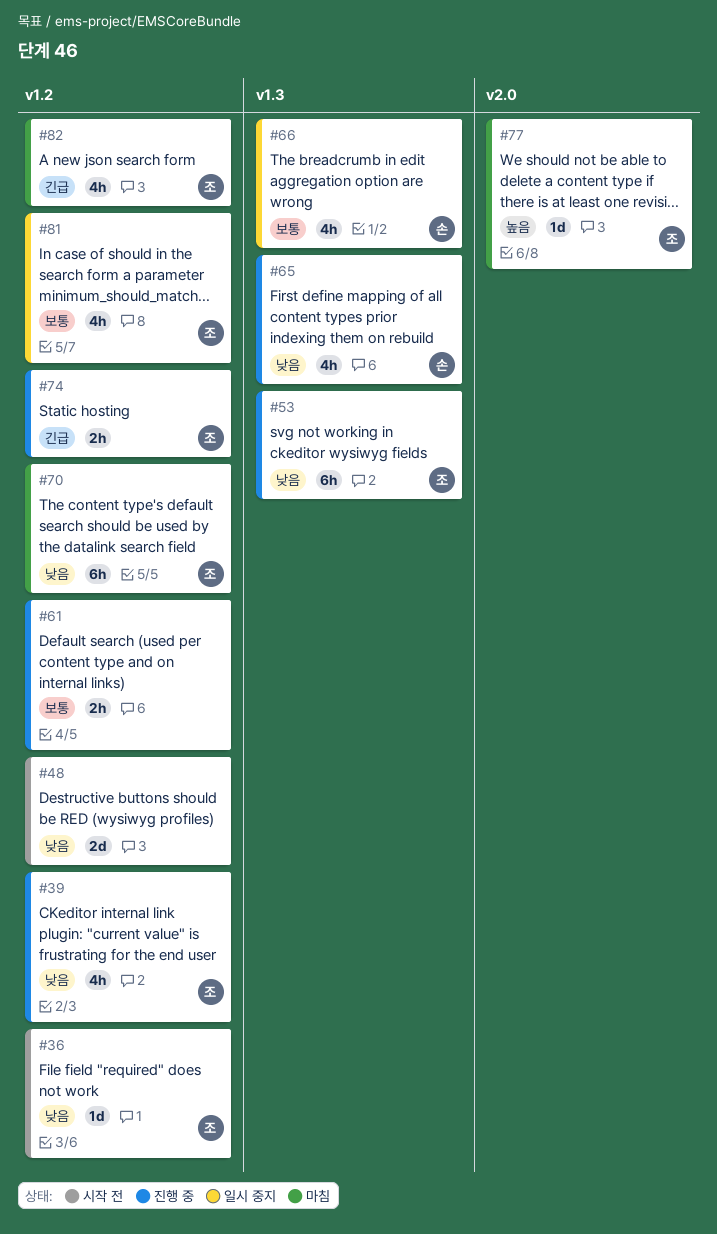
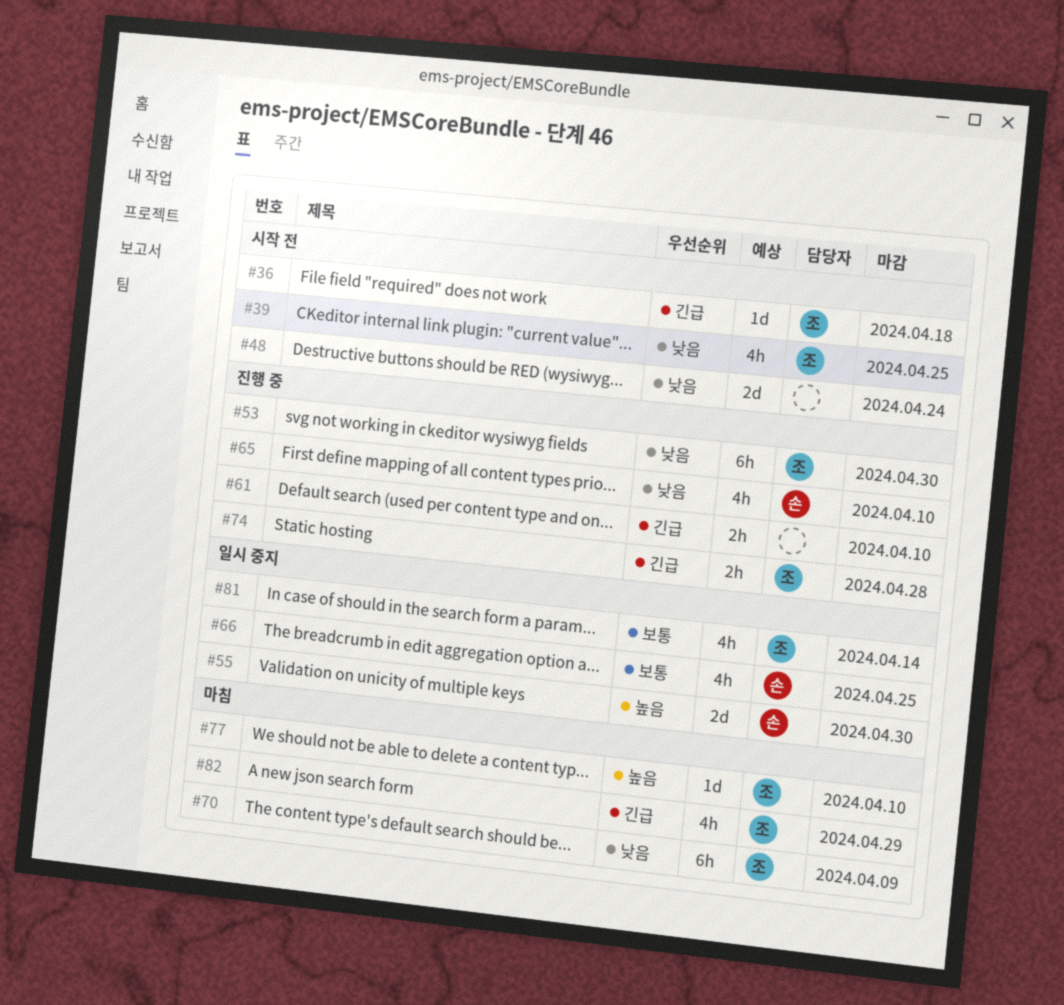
#36, priority: 낮음 -> 긴급
#39, status: 진행 중 -> 시작 전
#55: none -> present
#61, priority: 보통 -> 긴급

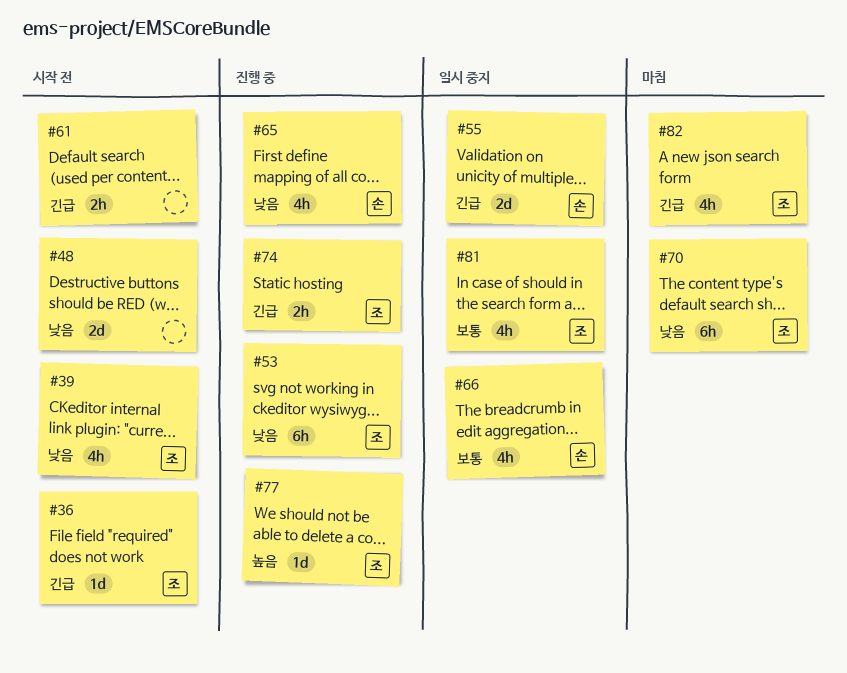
#55, priority: 높음 -> 긴급
#61, status: 진행 중 -> 시작 전
#77, status: 마침 -> 진행 중

